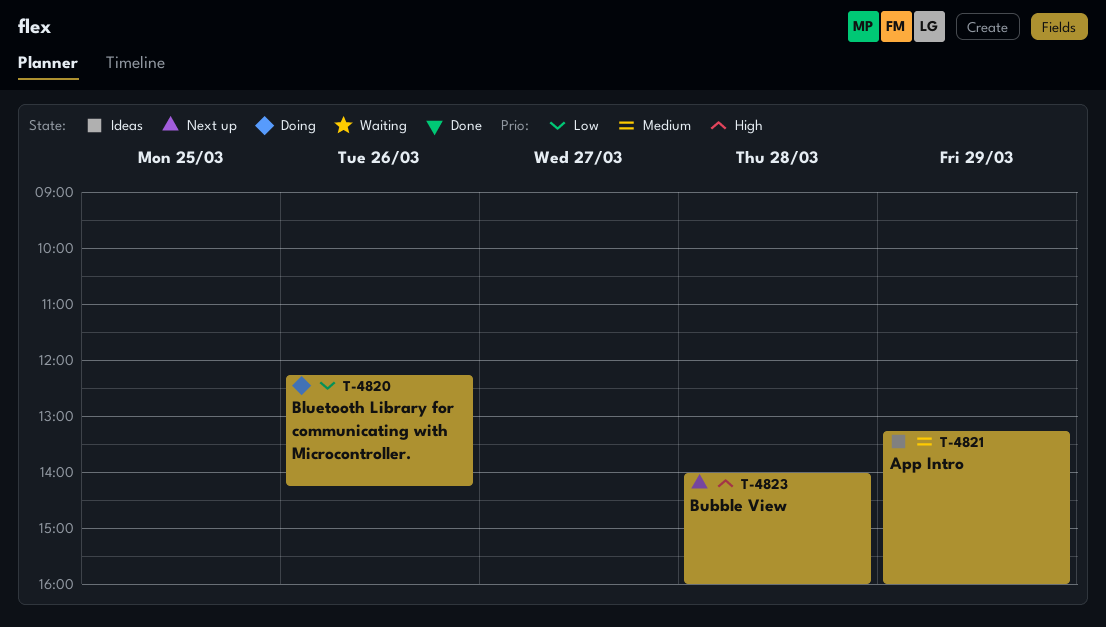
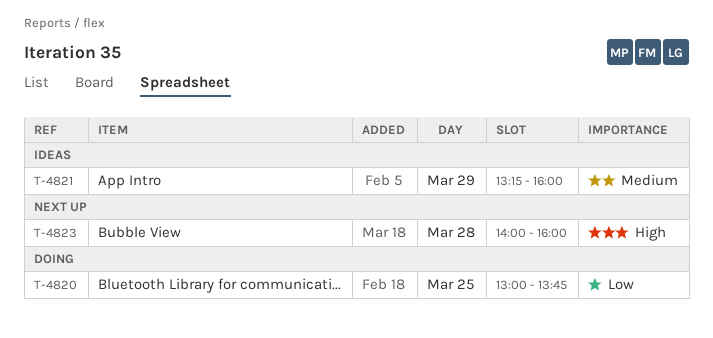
T-4820, day: Mar 26 -> Mar 25
T-4820, begins: 12:15 -> 13:00
T-4820, ends: 14:15 -> 13:45

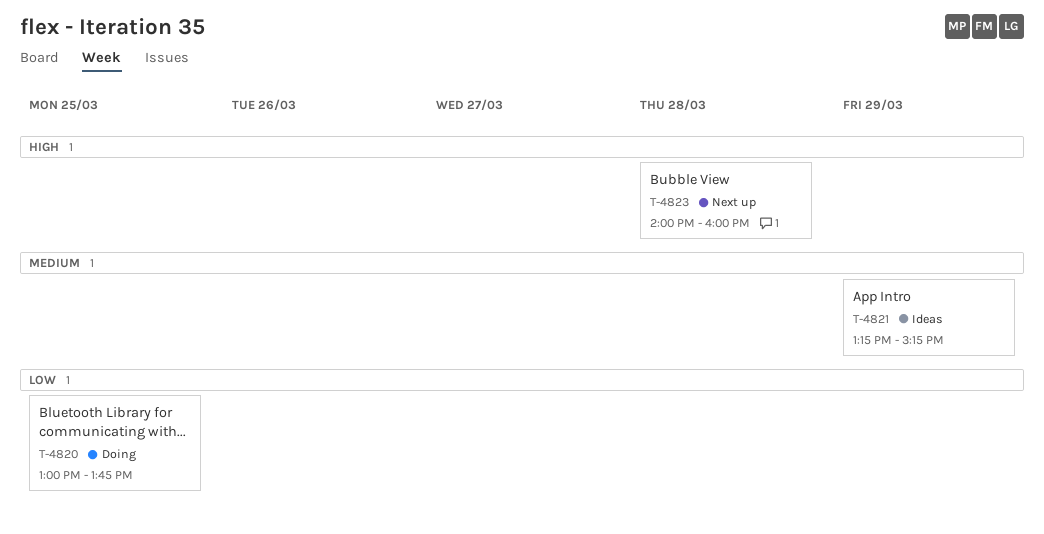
T-4821, ends: 16:00 -> 15:15

